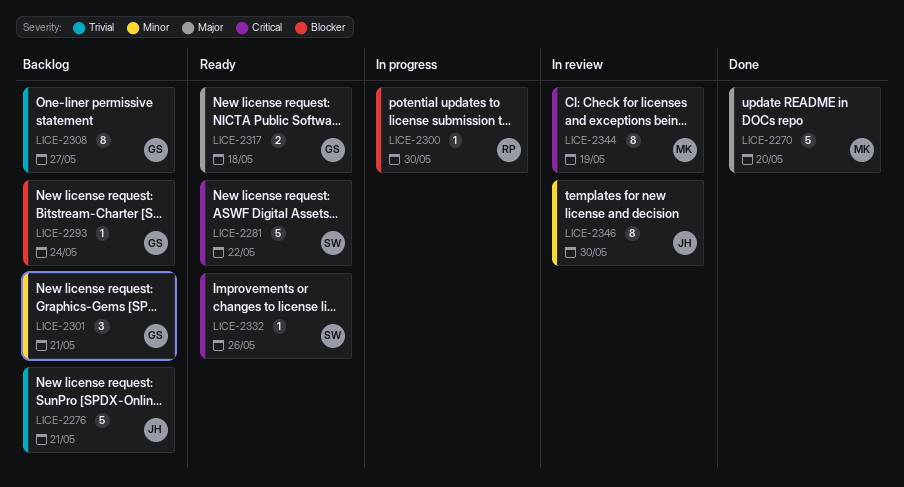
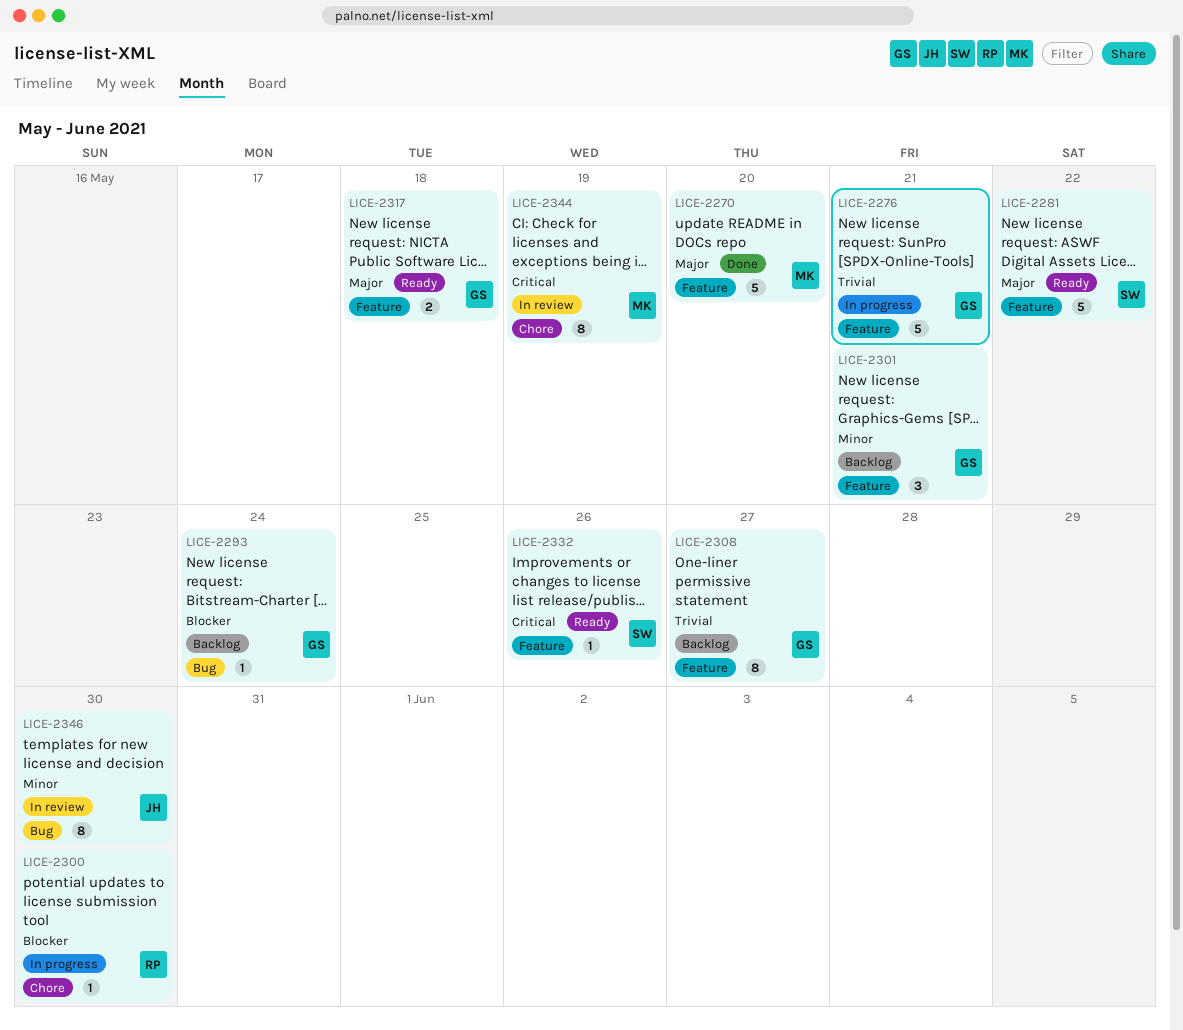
LICE-2276, status: Backlog -> In progress
LICE-2276, owner: JH -> GS
LICE-2281, priority: Critical -> Major

